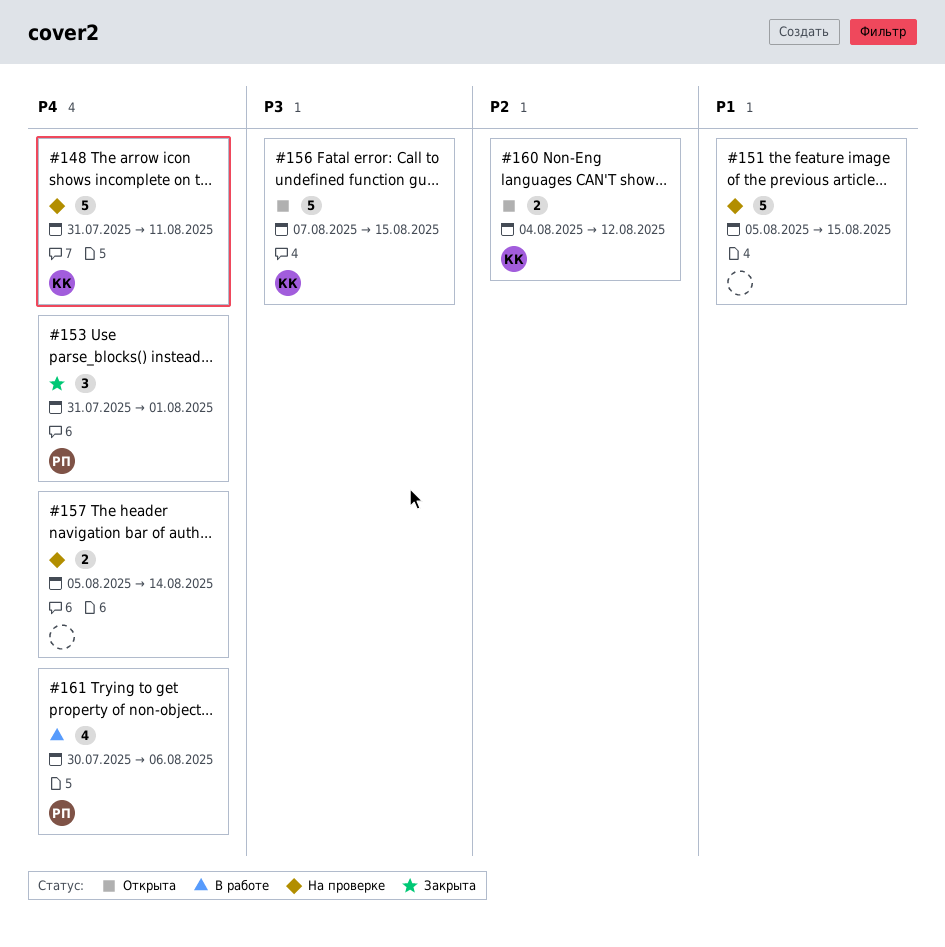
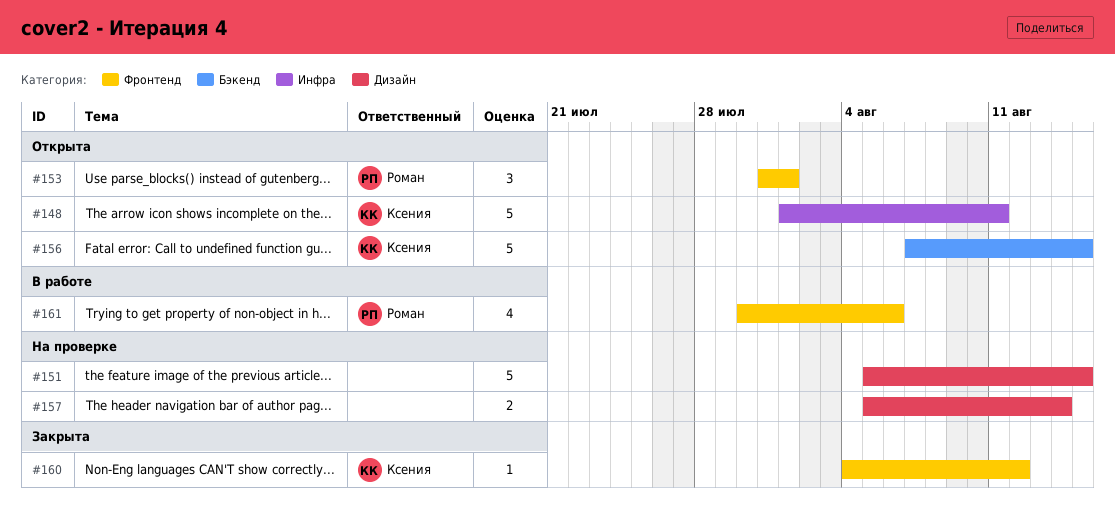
#148, status: На проверке -> Открыта
#148, start: Jul 31 -> Aug 1
#153, status: Закрыта -> Открыта
#160, status: Открыта -> Закрыта
#160, estimate: 2 -> 1

